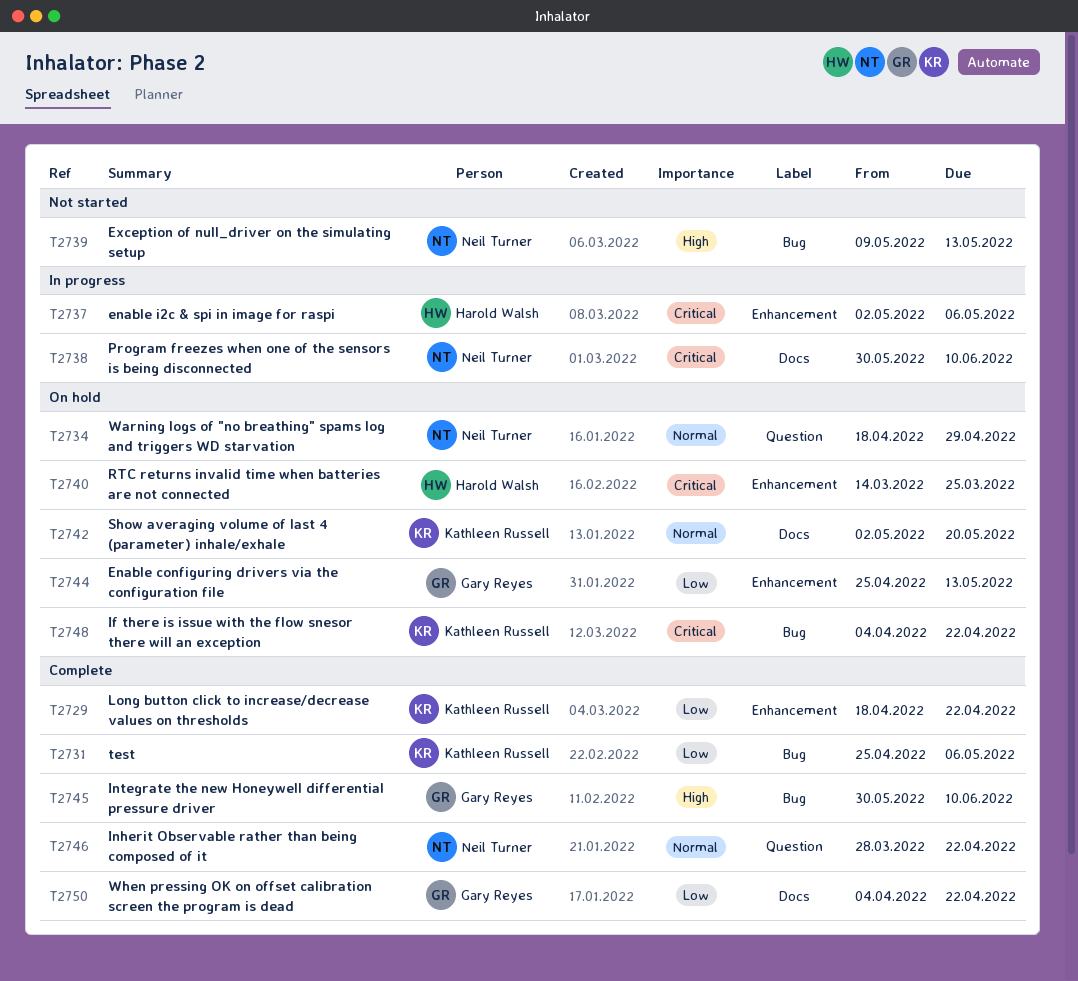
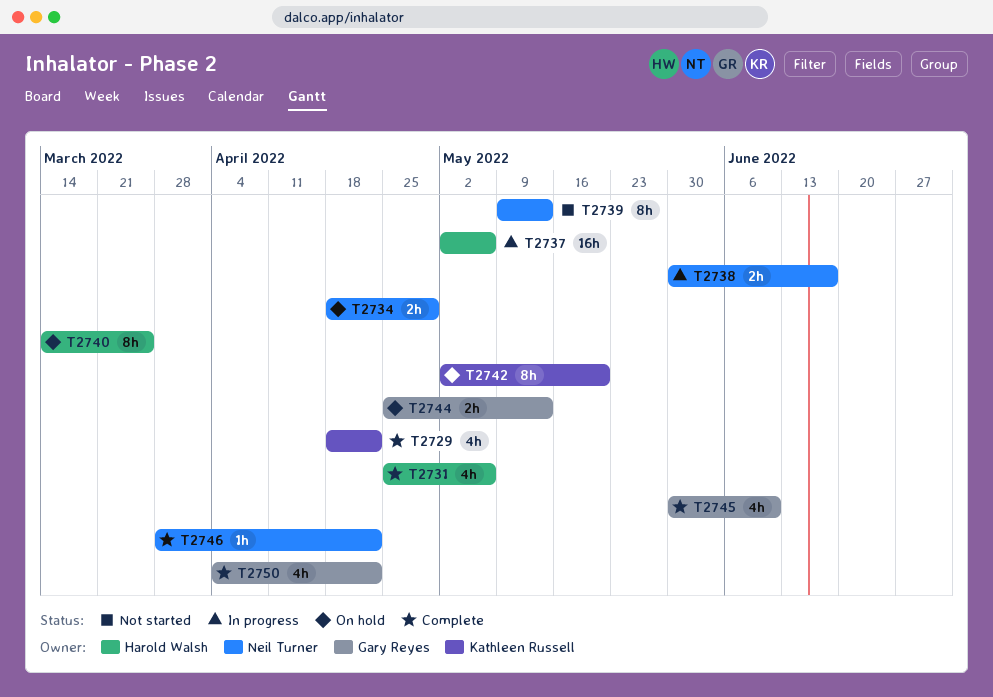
T2731, owner: Kathleen Russell -> Harold Walsh
T2738, due: Jun 10 -> Jun 17
T2748: present -> none

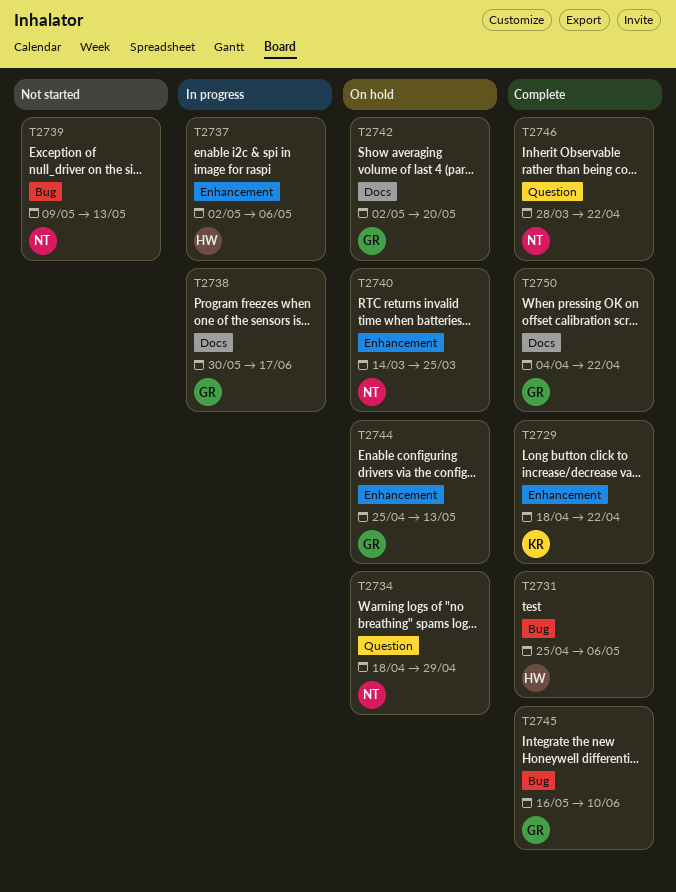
T2738, owner: Neil Turner -> Gary Reyes
T2740, owner: Harold Walsh -> Neil Turner
T2742, owner: Kathleen Russell -> Gary Reyes
T2745, start: May 30 -> May 16

